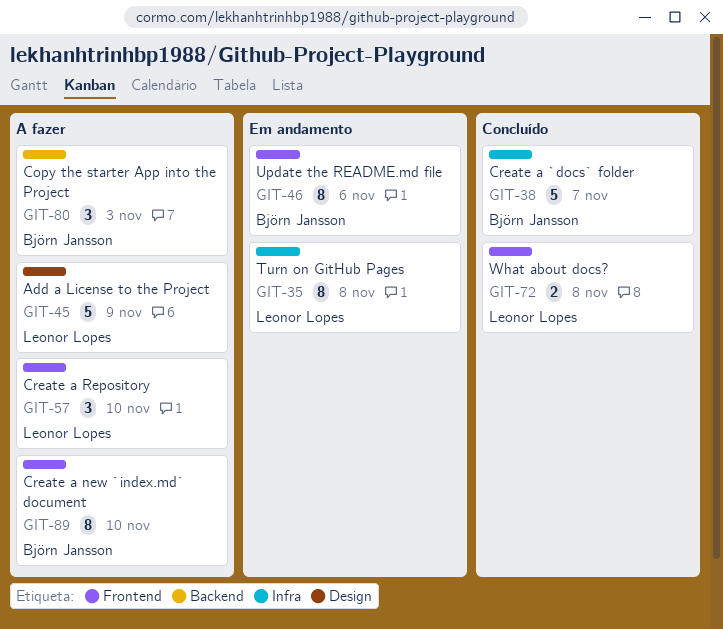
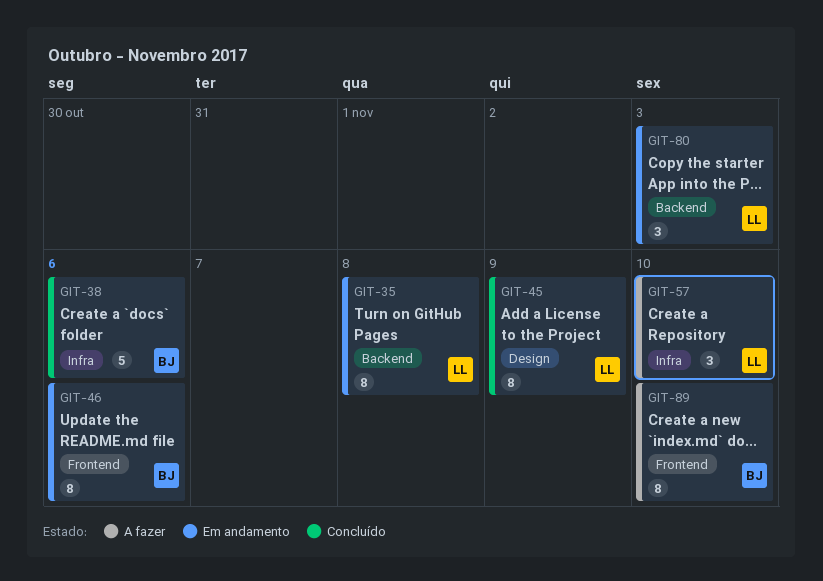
GIT-35, label: Infra -> Backend
GIT-38, due: Nov 7 -> Nov 6
GIT-45, status: A fazer -> Concluído
GIT-45, estimate: 5 -> 8
GIT-57, label: Frontend -> Infra
GIT-72: present -> none
GIT-80, status: A fazer -> Em andamento
GIT-80, owner: Björn Jansson -> Leonor Lopes

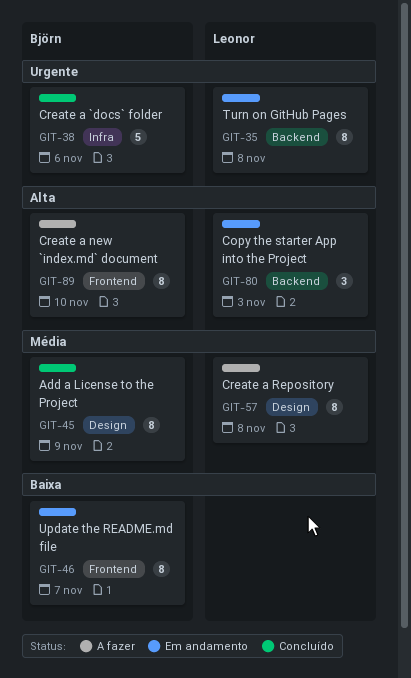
GIT-45, owner: Leonor -> Björn
GIT-46, due: Nov 6 -> Nov 7
GIT-57, label: Infra -> Design
GIT-57, estimate: 3 -> 8
GIT-57, due: Nov 10 -> Nov 8

